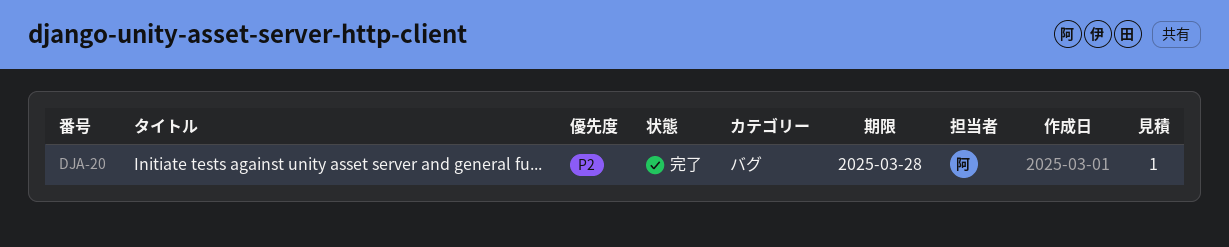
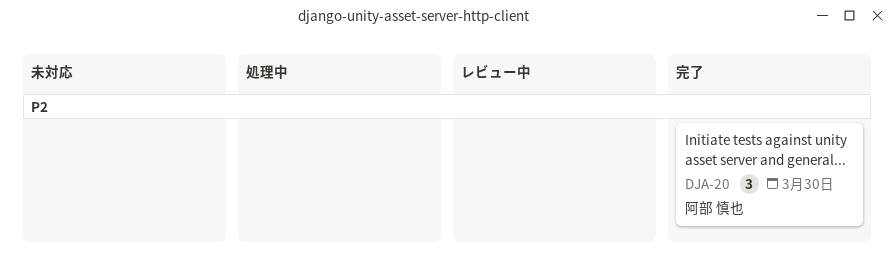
DJA-20, estimate: 1 -> 3
DJA-20, due: Mar 28 -> Mar 30

